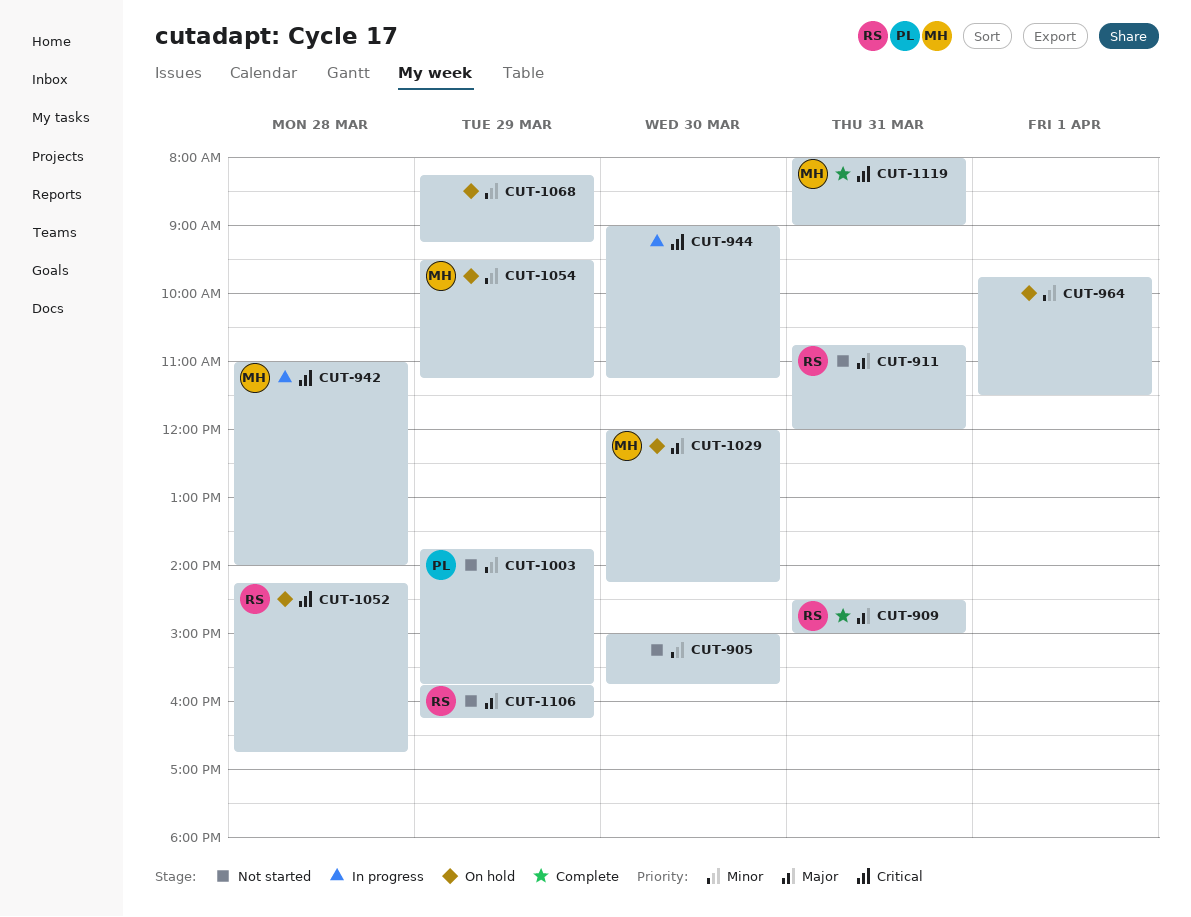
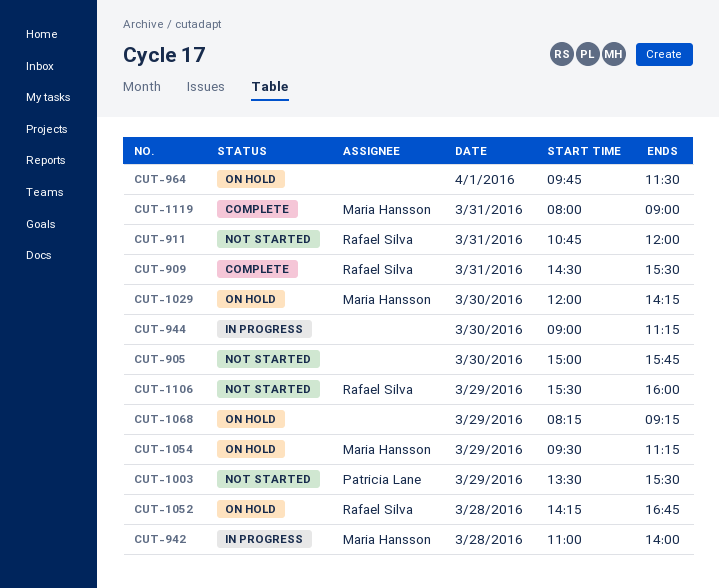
CUT-909, ends: 15:00 -> 15:30
CUT-1003, begins: 13:45 -> 13:30
CUT-1003, ends: 15:45 -> 15:30
CUT-1106, begins: 15:45 -> 15:30
CUT-1106, ends: 16:15 -> 16:00

